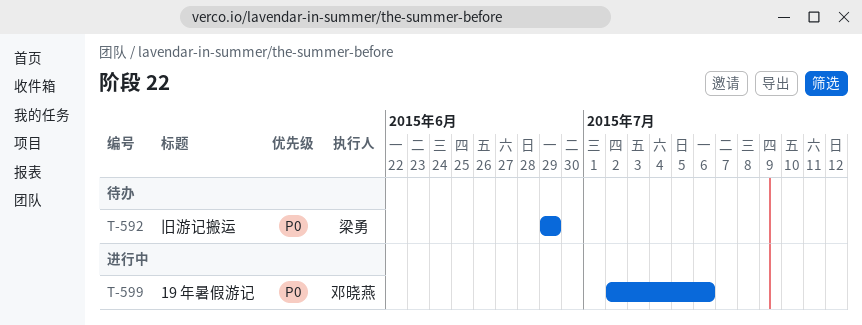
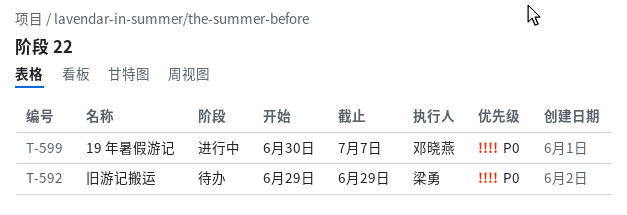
T-599, start: Jul 2 -> Jun 30
T-599, due: Jul 6 -> Jul 7

